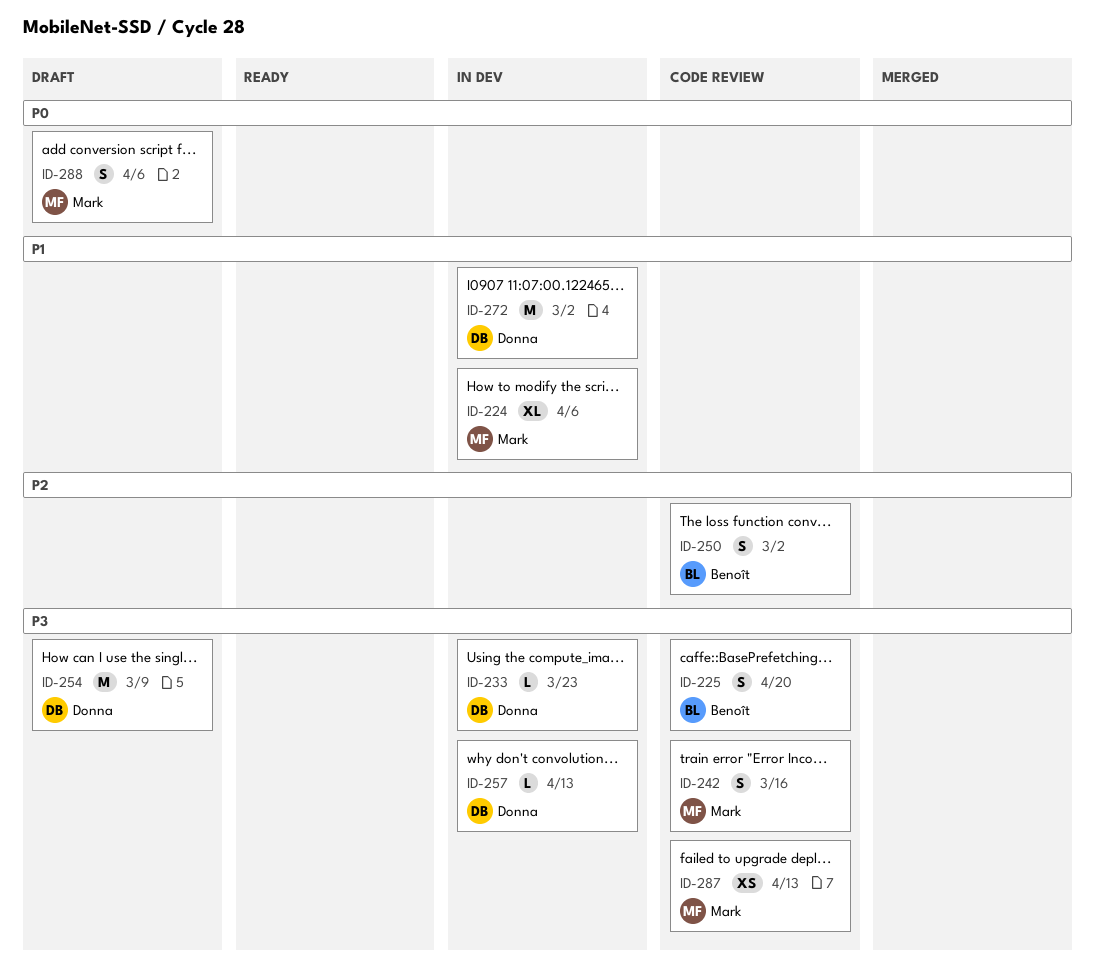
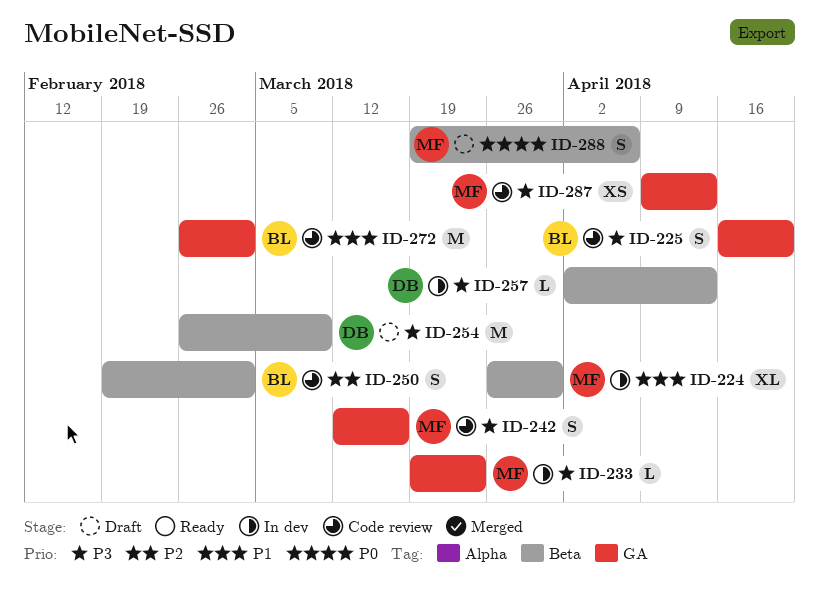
ID-224, due: Apr 6 -> Mar 30
ID-233, owner: Donna -> Mark
ID-272, status: In dev -> Code review
ID-272, owner: Donna -> Benoît

